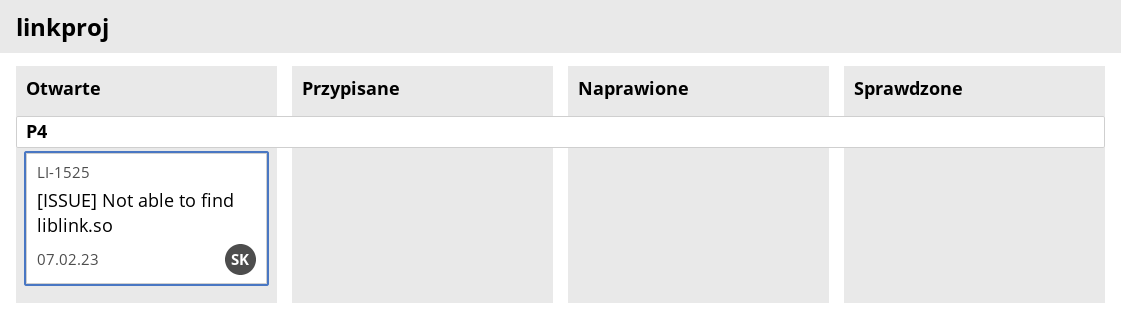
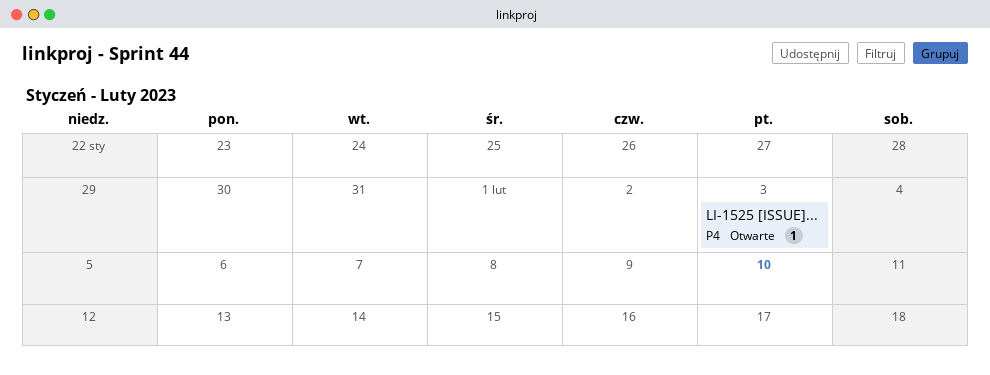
LI-1525, due: Feb 7 -> Feb 3

